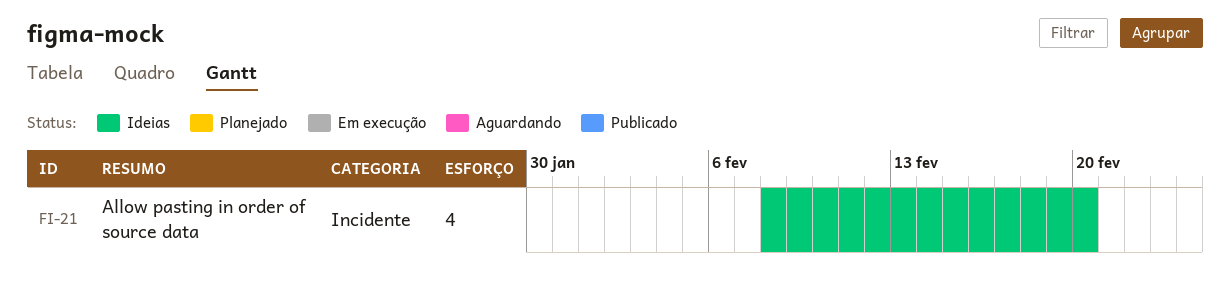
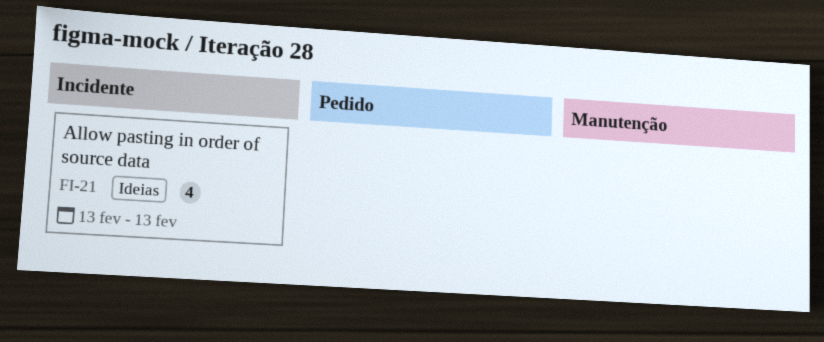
FI-21, start: Feb 8 -> Feb 13
FI-21, due: Feb 20 -> Feb 13

